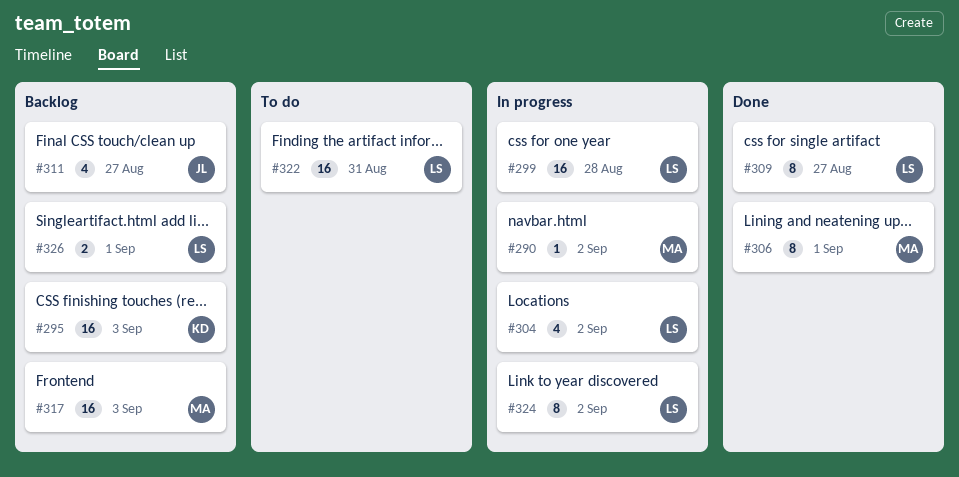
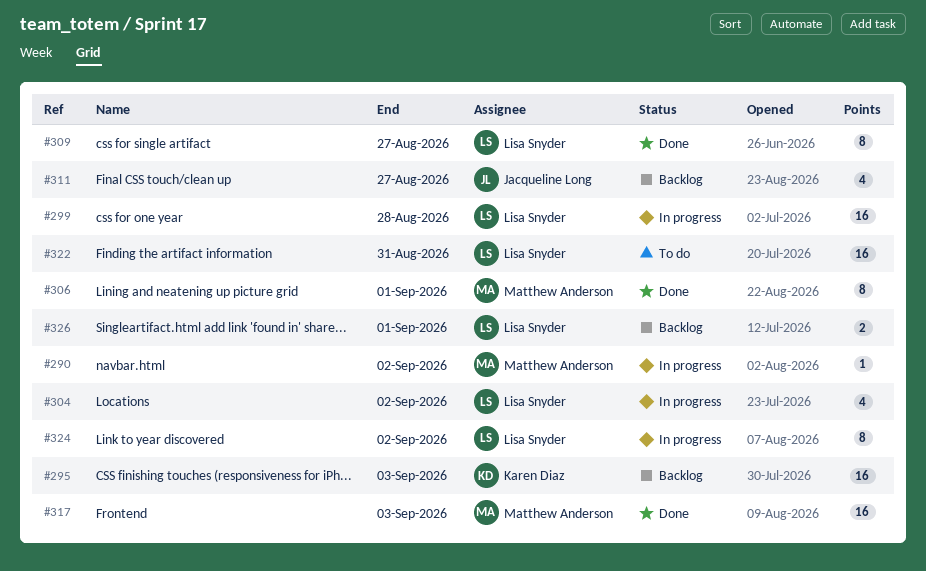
#317, status: Backlog -> Done

